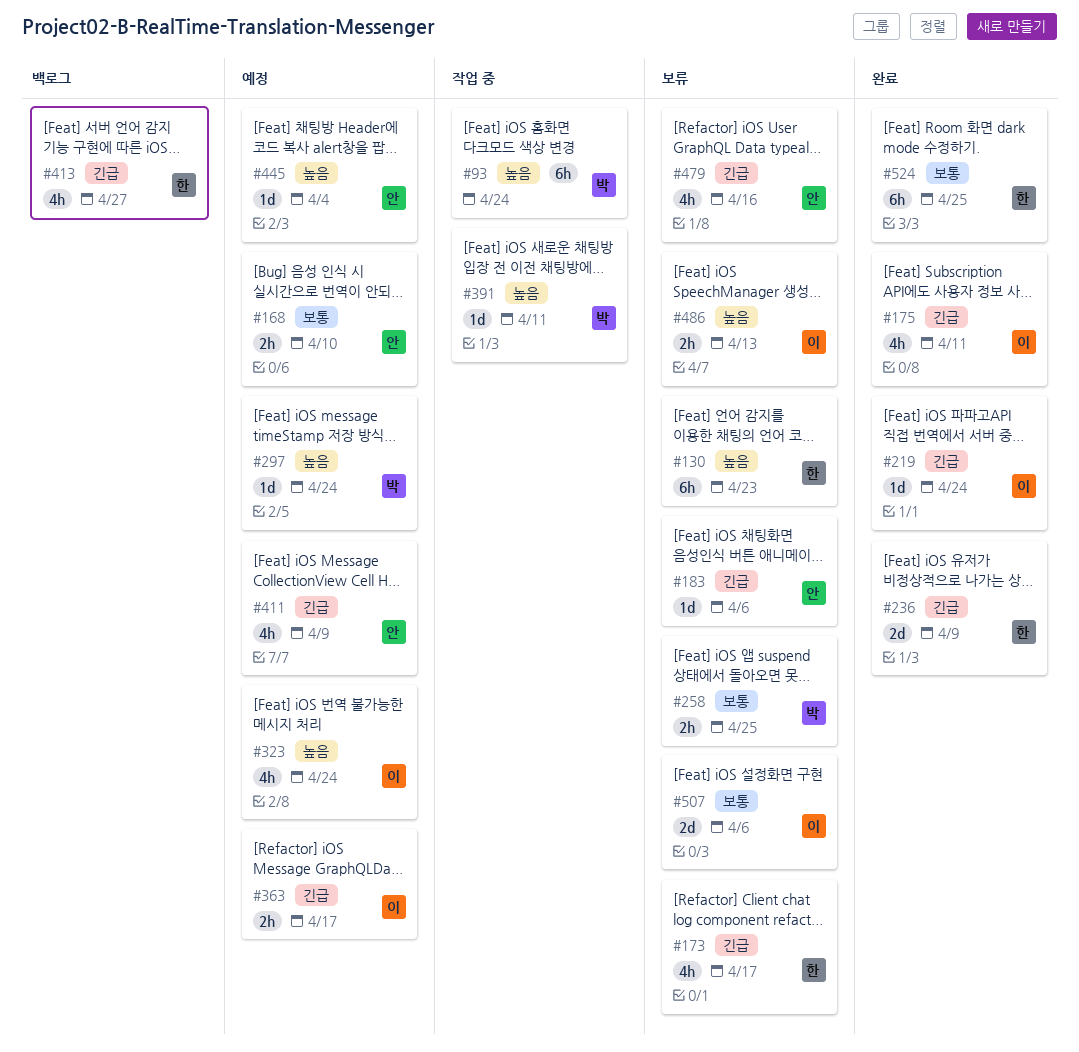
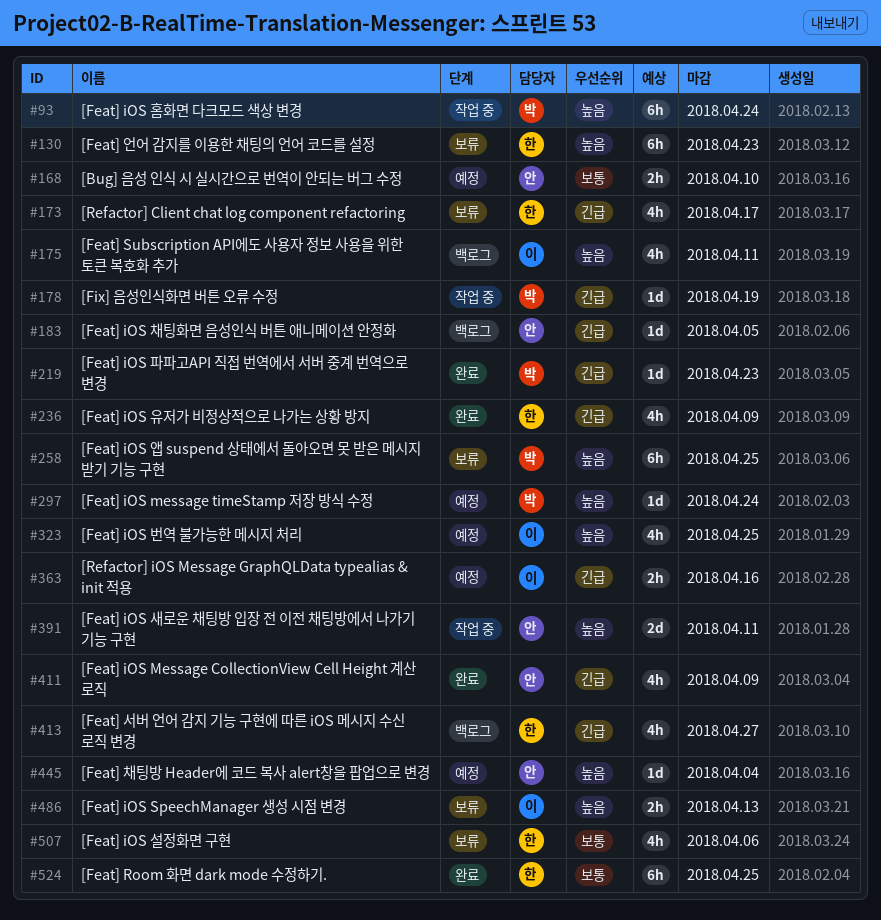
#175, status: 완료 -> 백로그
#175, priority: 긴급 -> 높음
#178: none -> present
#183, status: 보류 -> 백로그
#183, due: Apr 6 -> Apr 5
#219, owner: 이 -> 박
#219, due: Apr 24 -> Apr 23
#236, estimate: 2d -> 4h
#258, priority: 보통 -> 높음
#258, estimate: 2h -> 6h
#323, due: Apr 24 -> Apr 25
#363, due: Apr 17 -> Apr 16
#391, owner: 박 -> 안
#391, estimate: 1d -> 2d
#411, status: 예정 -> 완료
#479: present -> none
#507, owner: 이 -> 한
#507, estimate: 2d -> 4h

